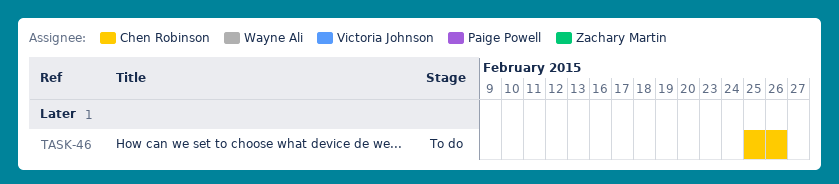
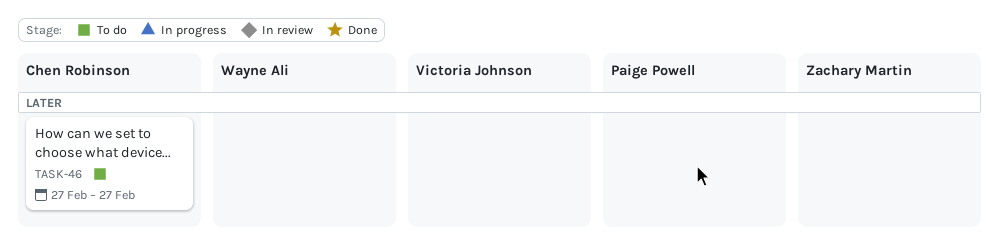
TASK-46, start: Feb 25 -> Feb 27
TASK-46, due: Feb 26 -> Feb 27

